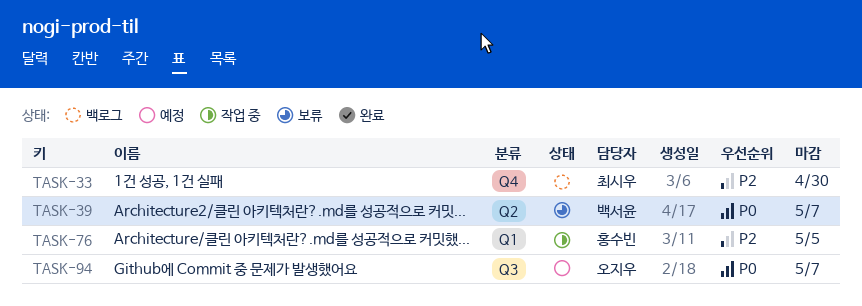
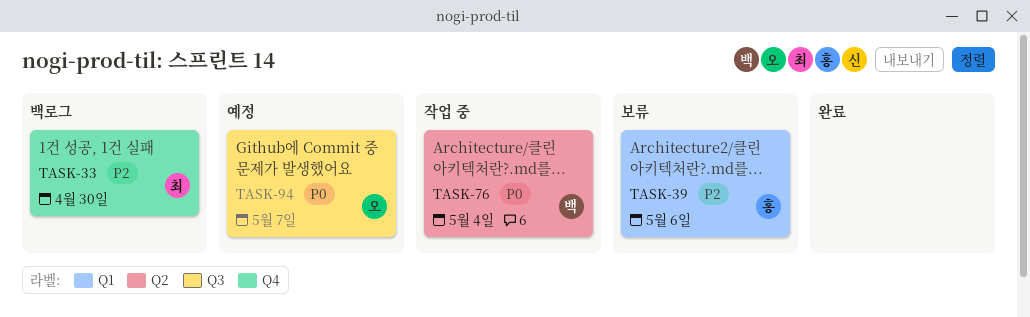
TASK-39, owner: 백서윤 -> 홍수빈
TASK-39, priority: P0 -> P2
TASK-39, label: Q2 -> Q1
TASK-39, due: May 7 -> May 6
TASK-76, owner: 홍수빈 -> 백서윤
TASK-76, priority: P2 -> P0
TASK-76, label: Q1 -> Q2
TASK-76, due: May 5 -> May 4

